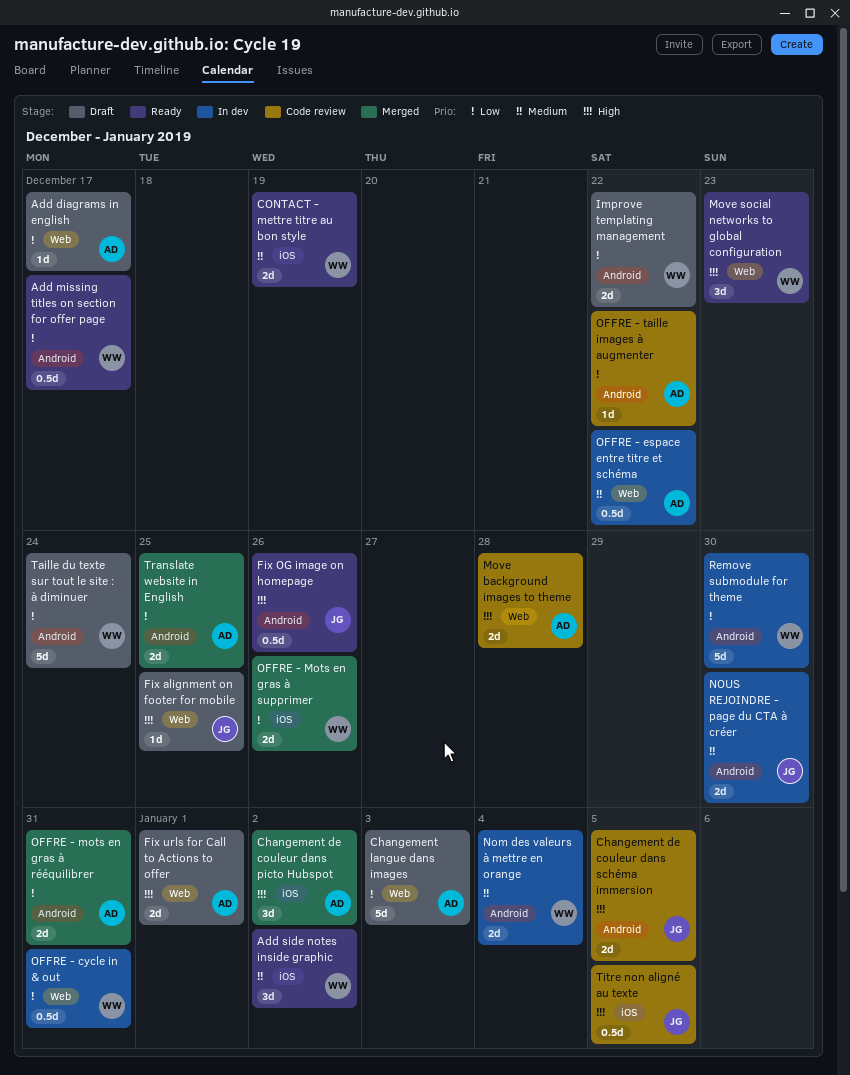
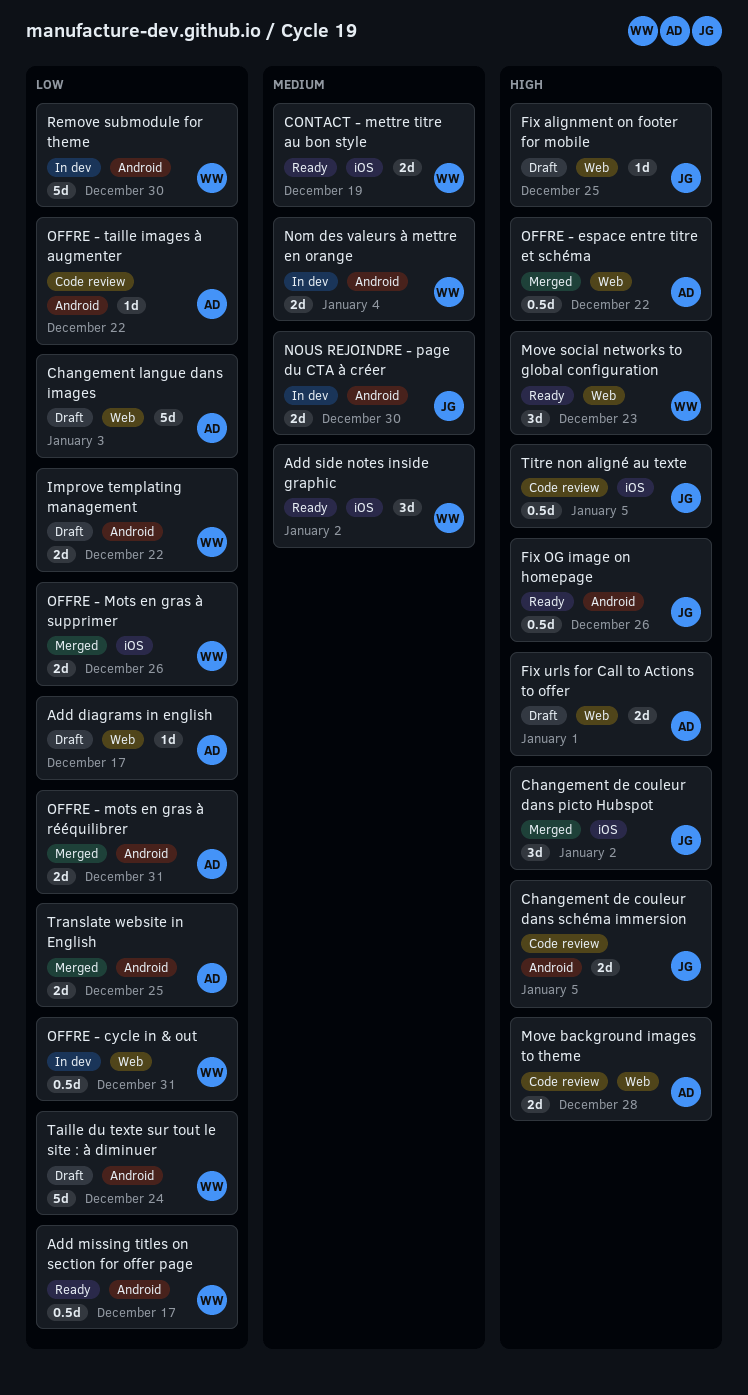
Changement de couleur dans picto Hubspot, owner: AD -> JG
OFFRE - espace entre titre et schéma, status: In dev -> Merged
OFFRE - espace entre titre et schéma, priority: Medium -> High

